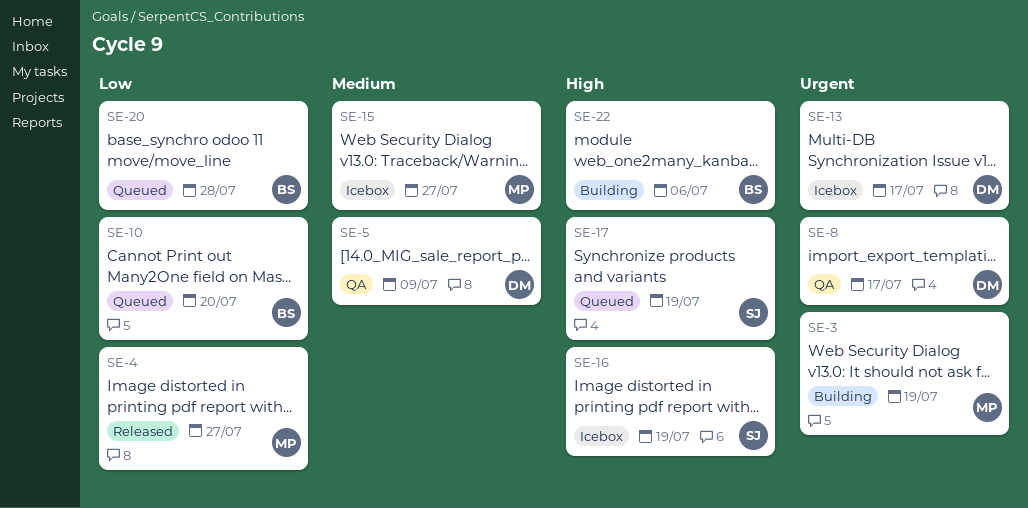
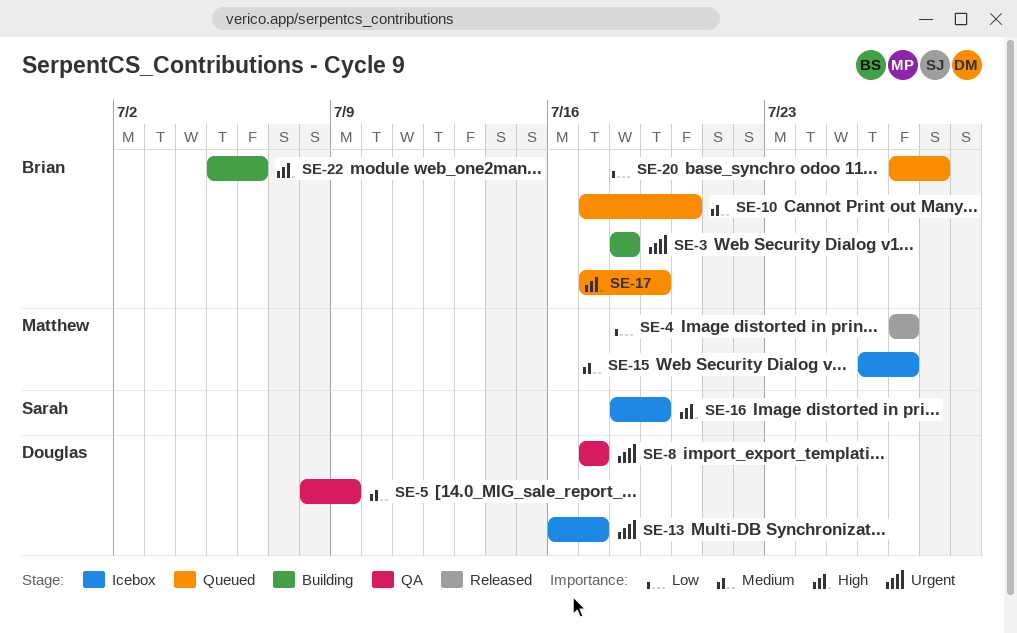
SE-3, owner: Matthew -> Brian
SE-3, due: Jul 19 -> Jul 18
SE-10, priority: Low -> Medium
SE-17, owner: Sarah -> Brian

